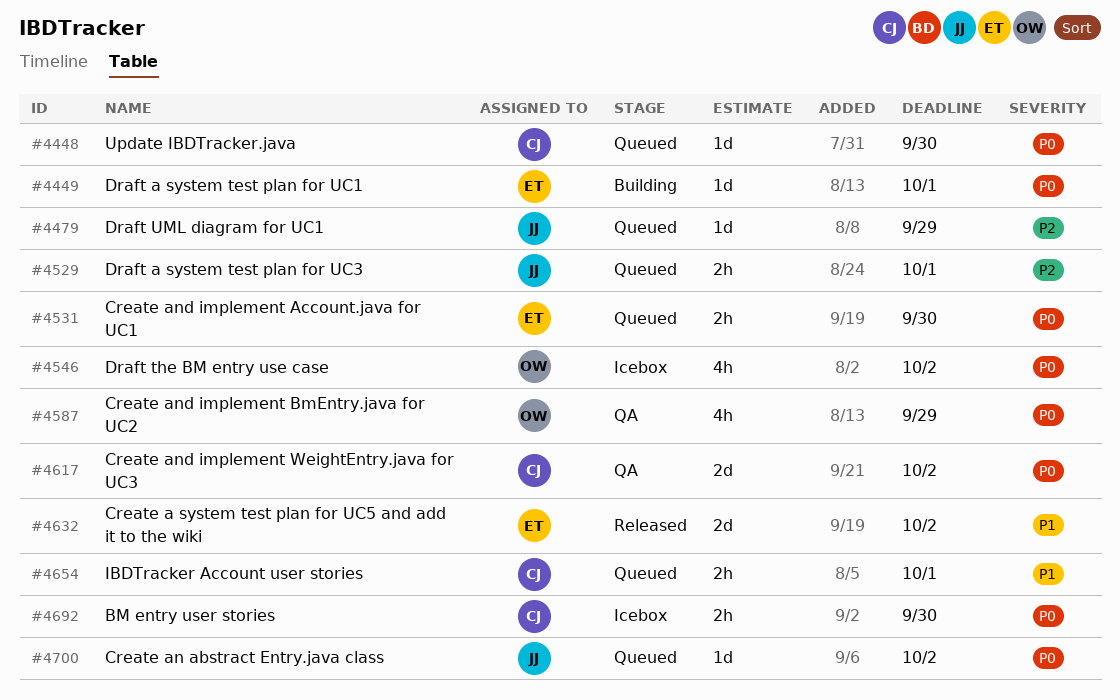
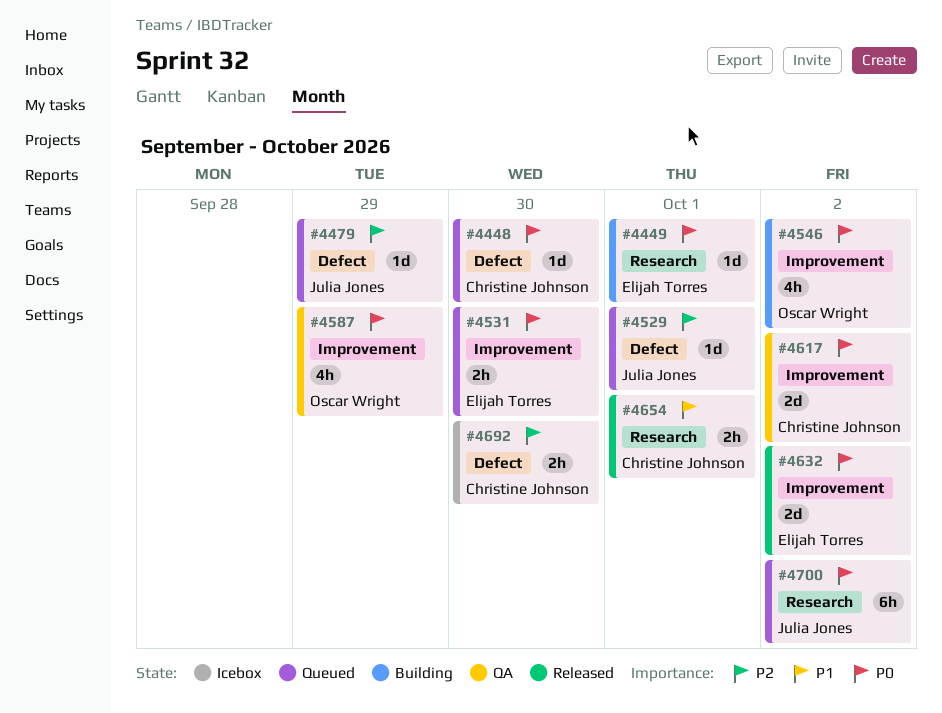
#4529, estimate: 2h -> 1d
#4546, status: Icebox -> Building
#4632, priority: P1 -> P0
#4654, status: Queued -> Released
#4692, priority: P0 -> P2
#4700, estimate: 1d -> 6h

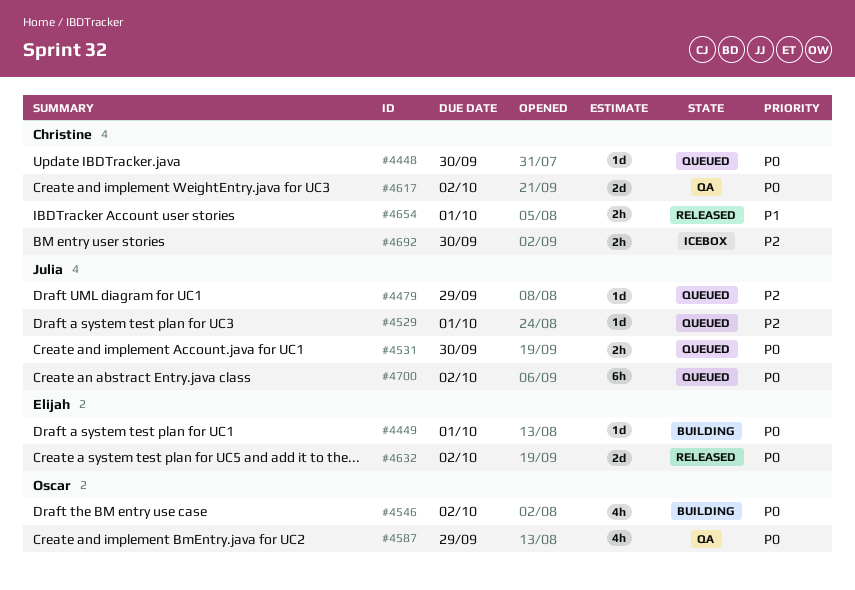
#4531, owner: Elijah Torres -> Julia Jones

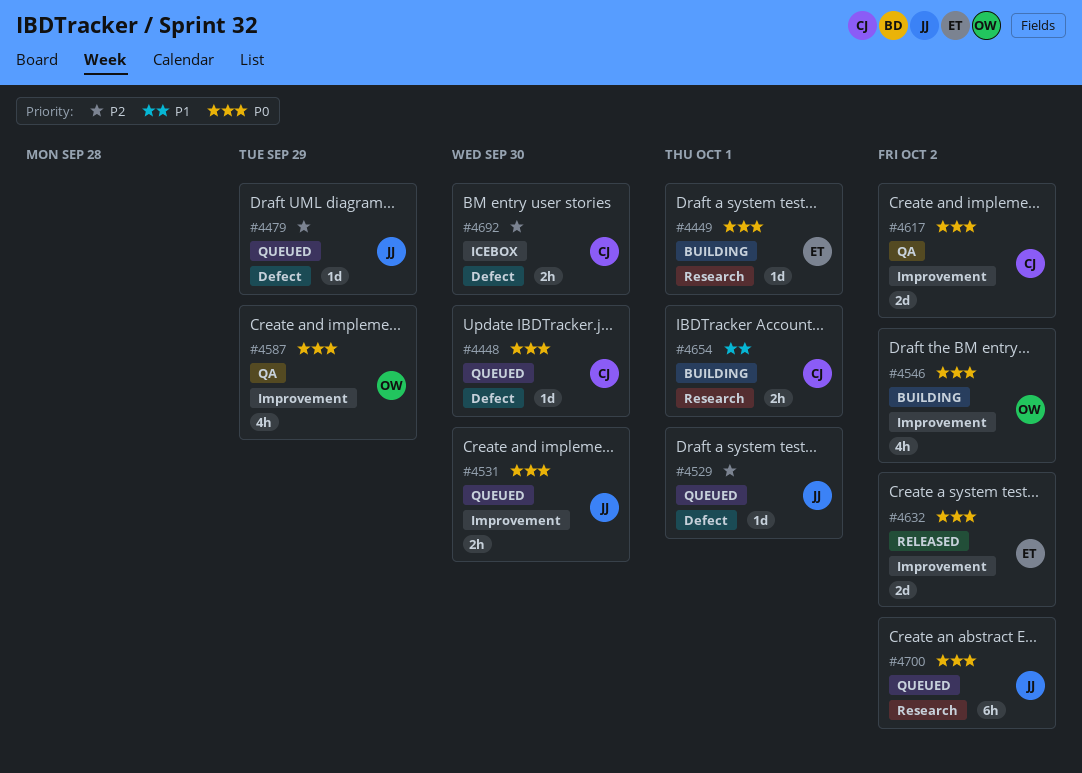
#4654, status: Released -> Building

